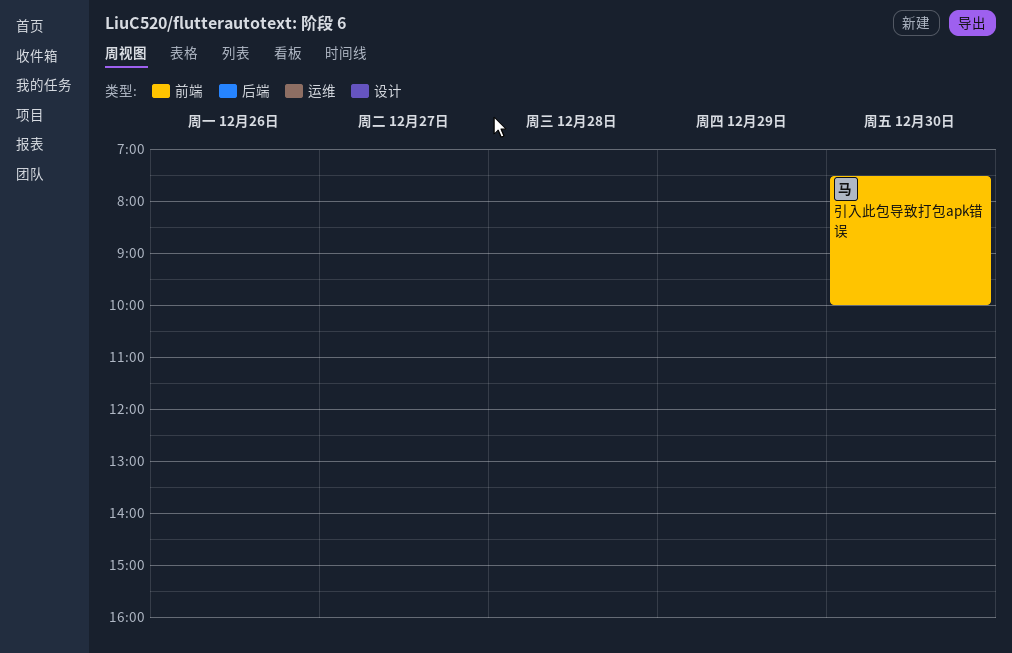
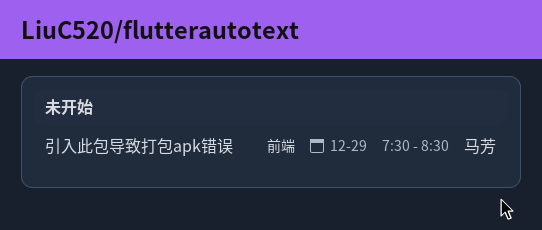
引入此包导致打包apk错误, day: Dec 30 -> Dec 29
引入此包导致打包apk错误, ends: 10:00 -> 08:30

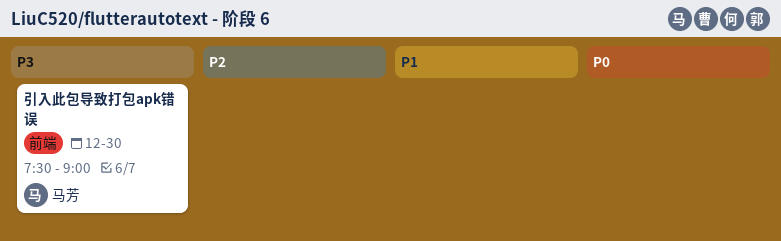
引入此包导致打包apk错误, day: Dec 29 -> Dec 30
引入此包导致打包apk错误, ends: 08:30 -> 09:00

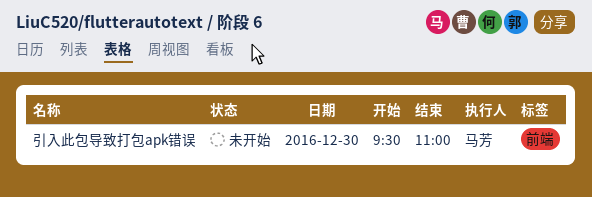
引入此包导致打包apk错误, begins: 07:30 -> 09:30
引入此包导致打包apk错误, ends: 09:00 -> 11:00

